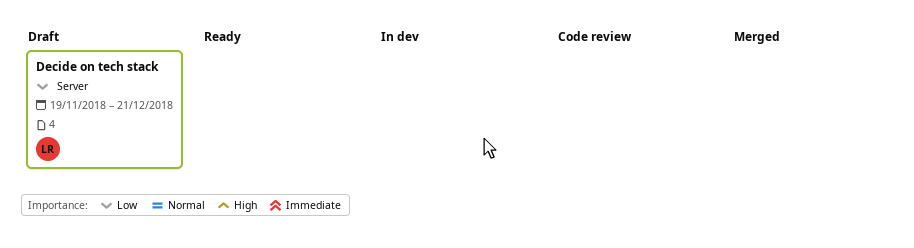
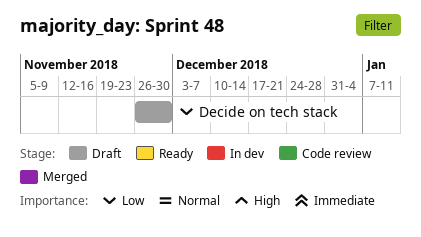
Decide on tech stack, start: Nov 19 -> Nov 26
Decide on tech stack, due: Dec 21 -> Nov 30

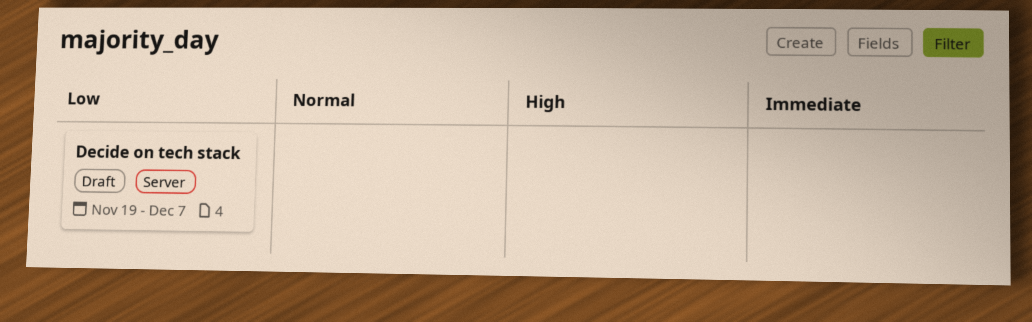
Decide on tech stack, start: Nov 26 -> Nov 19
Decide on tech stack, due: Nov 30 -> Dec 7

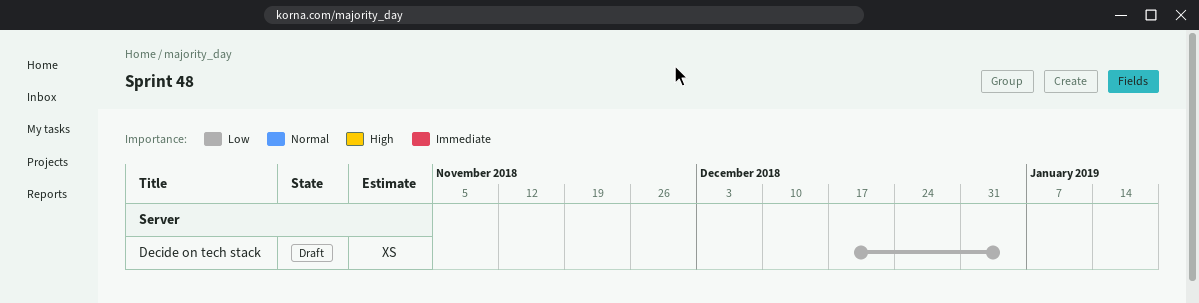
Decide on tech stack, start: Nov 19 -> Dec 17
Decide on tech stack, due: Dec 7 -> Jan 4

